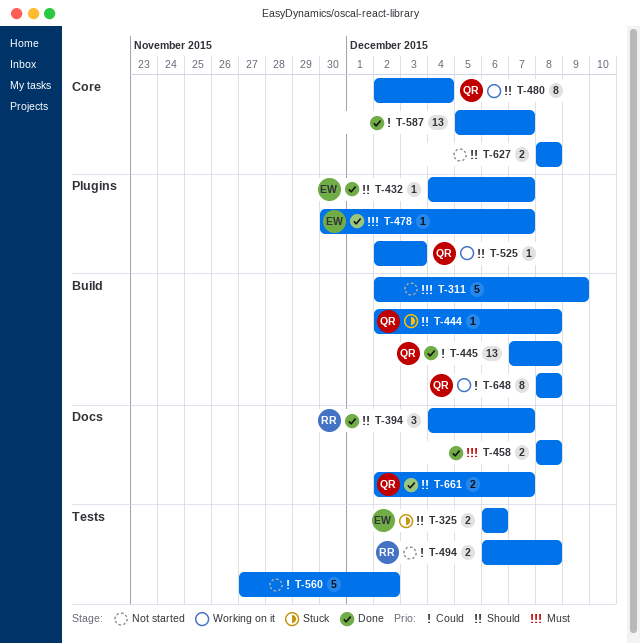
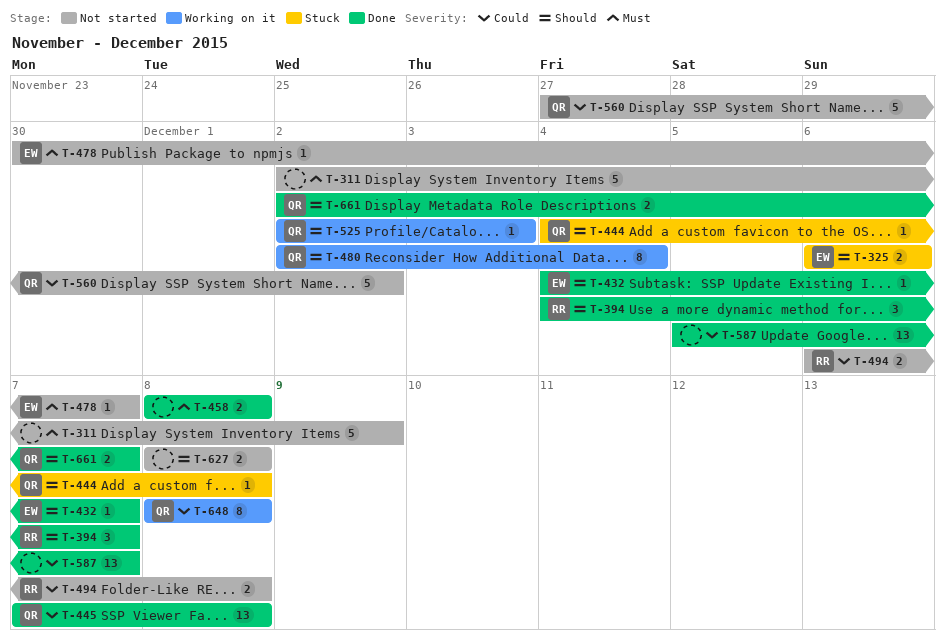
T-444, start: Dec 2 -> Dec 4
T-478, status: Done -> Not started
T-560, owner: none -> QR

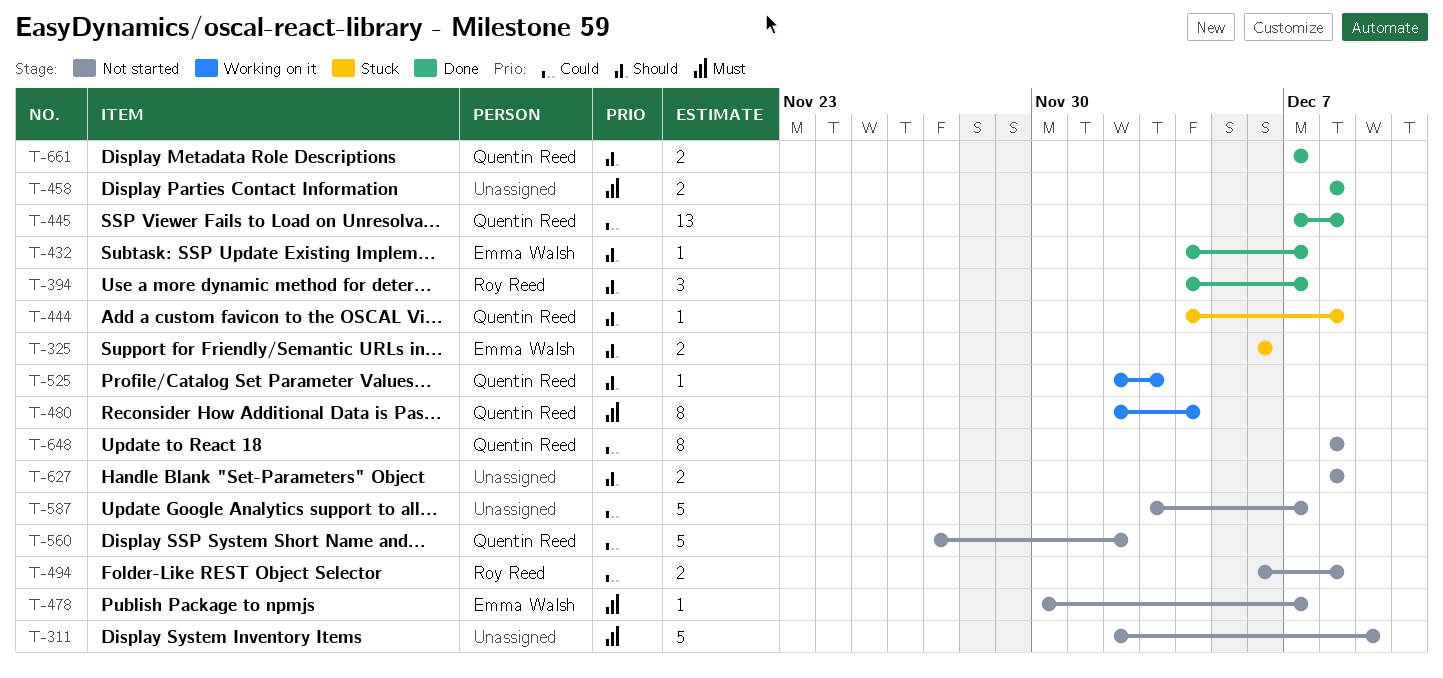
T-480, priority: Should -> Must
T-587, status: Done -> Not started
T-587, estimate: 13 -> 5
T-587, start: Dec 5 -> Dec 3
T-648, status: Working on it -> Not started
T-661, start: Dec 2 -> Dec 7

